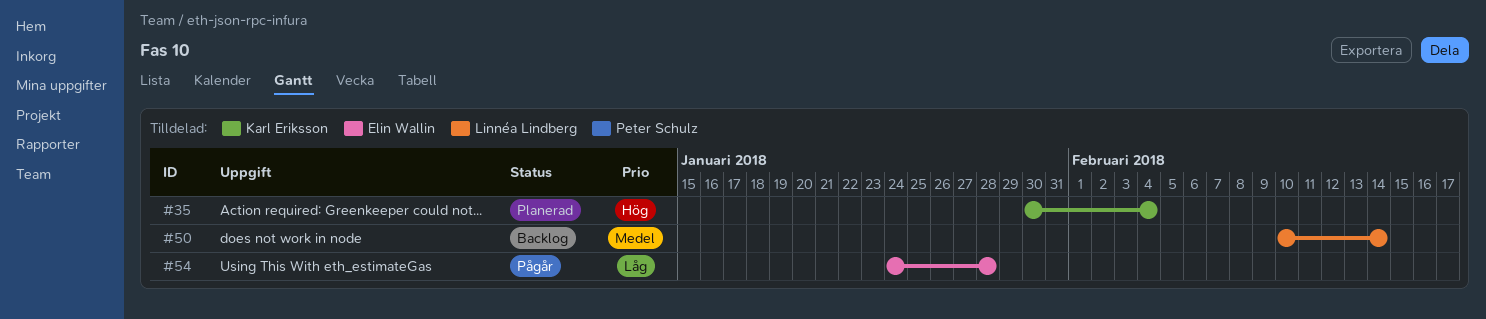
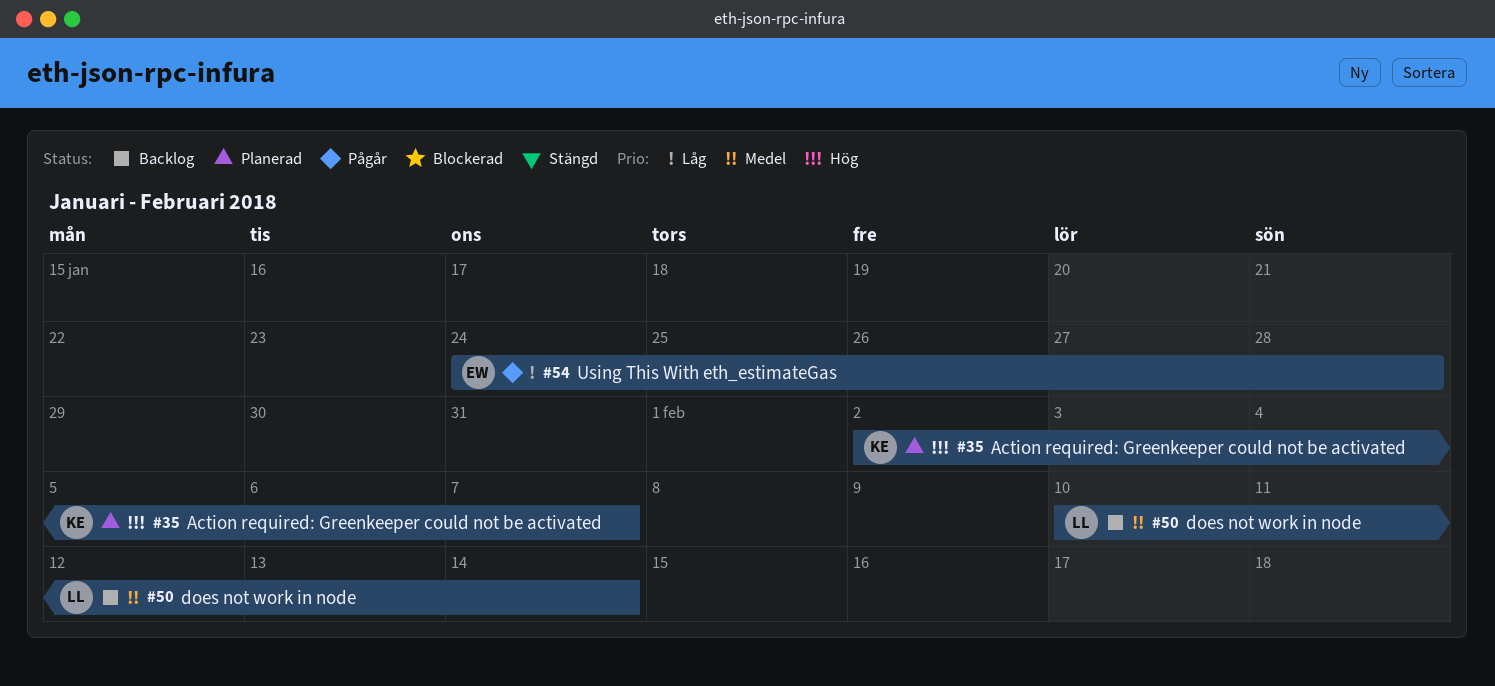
#35, start: Jan 30 -> Feb 2
#35, due: Feb 4 -> Feb 7

